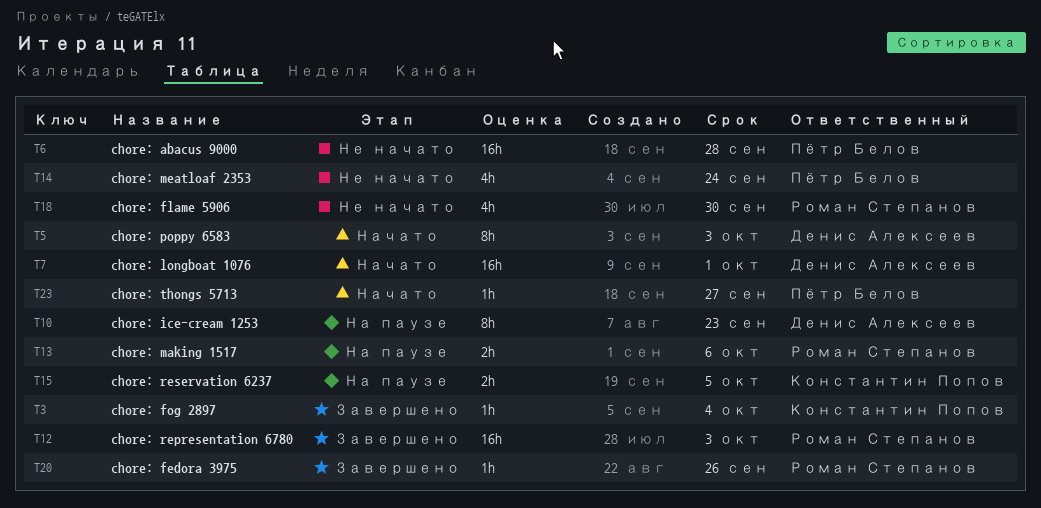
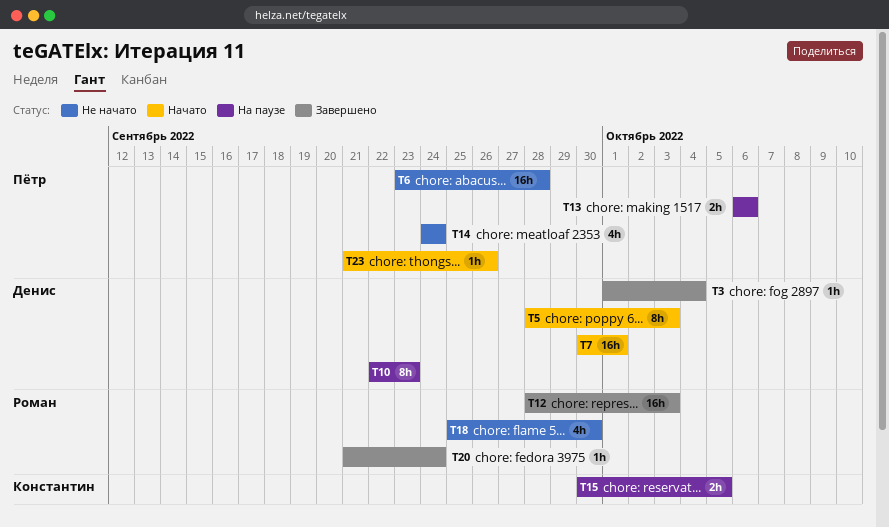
T3, owner: Константин Попов -> Денис Алексеев
T13, owner: Роман Степанов -> Пётр Белов
T20, due: Sep 26 -> Sep 24
T23, due: Sep 27 -> Sep 26

